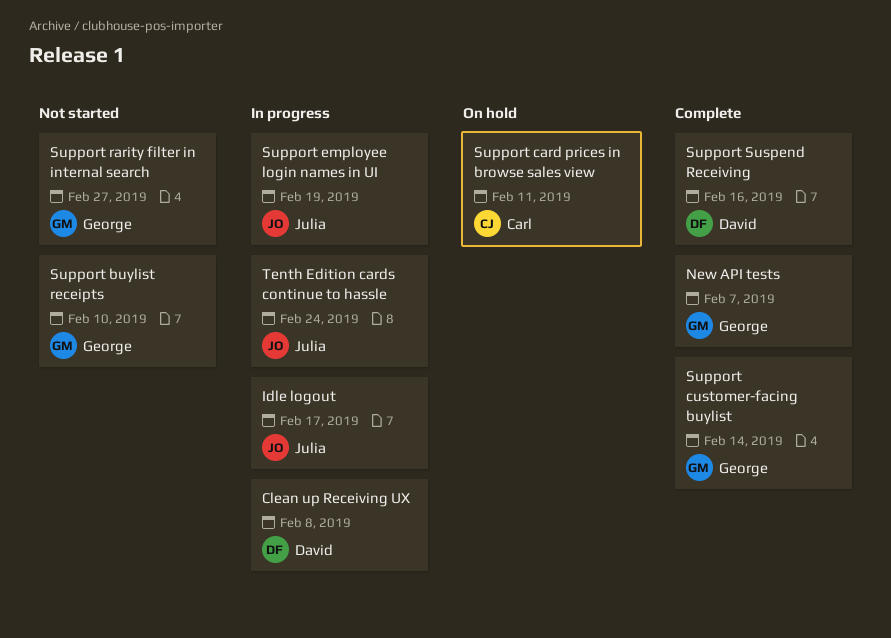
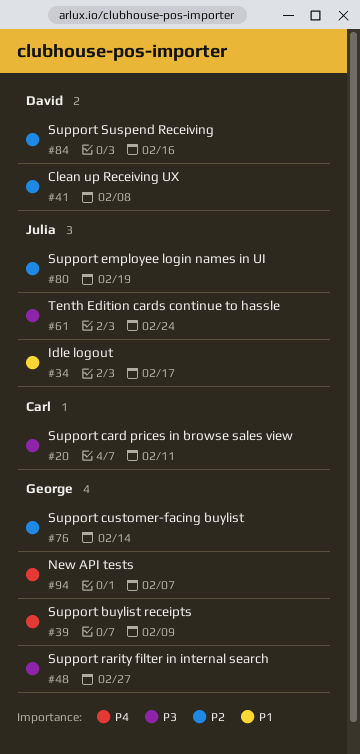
Support buylist receipts, due: Feb 10 -> Feb 9

